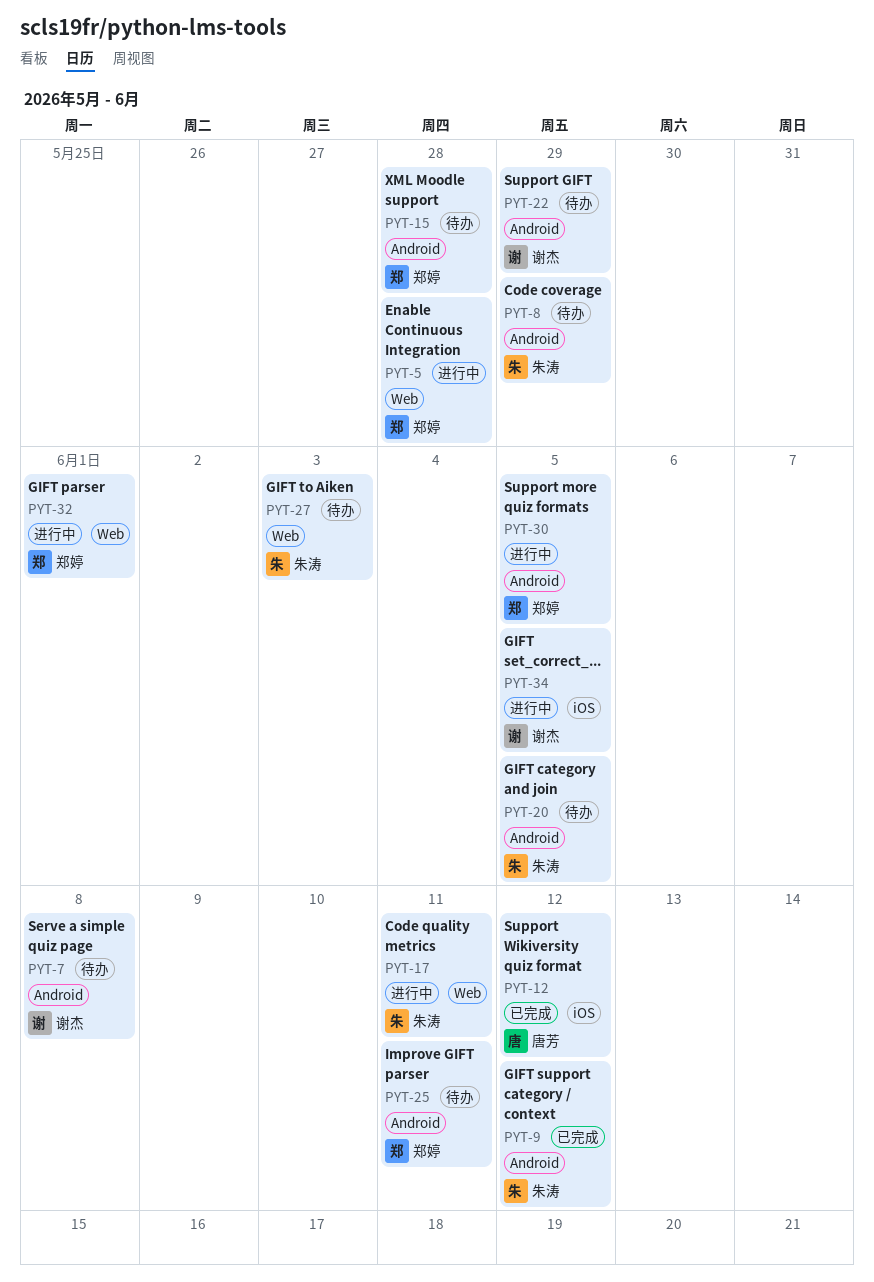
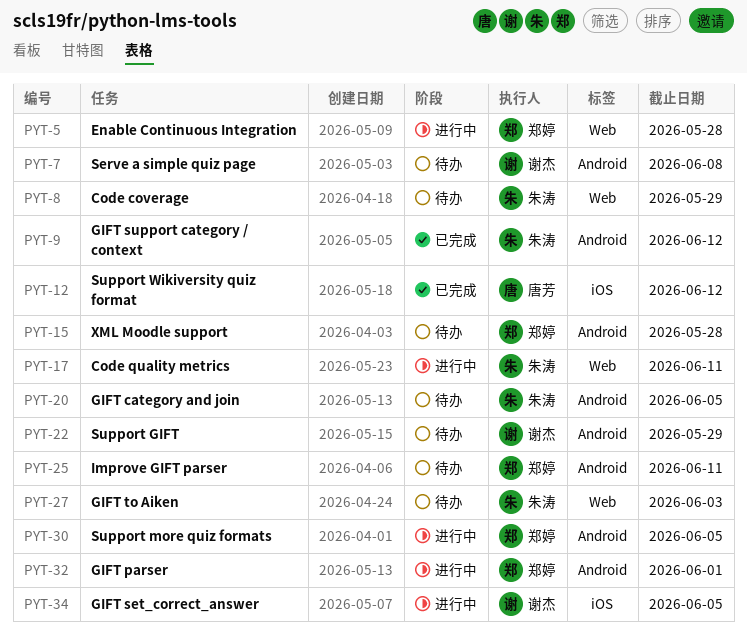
PYT-8, label: Android -> Web
PYT-32, label: Web -> Android

